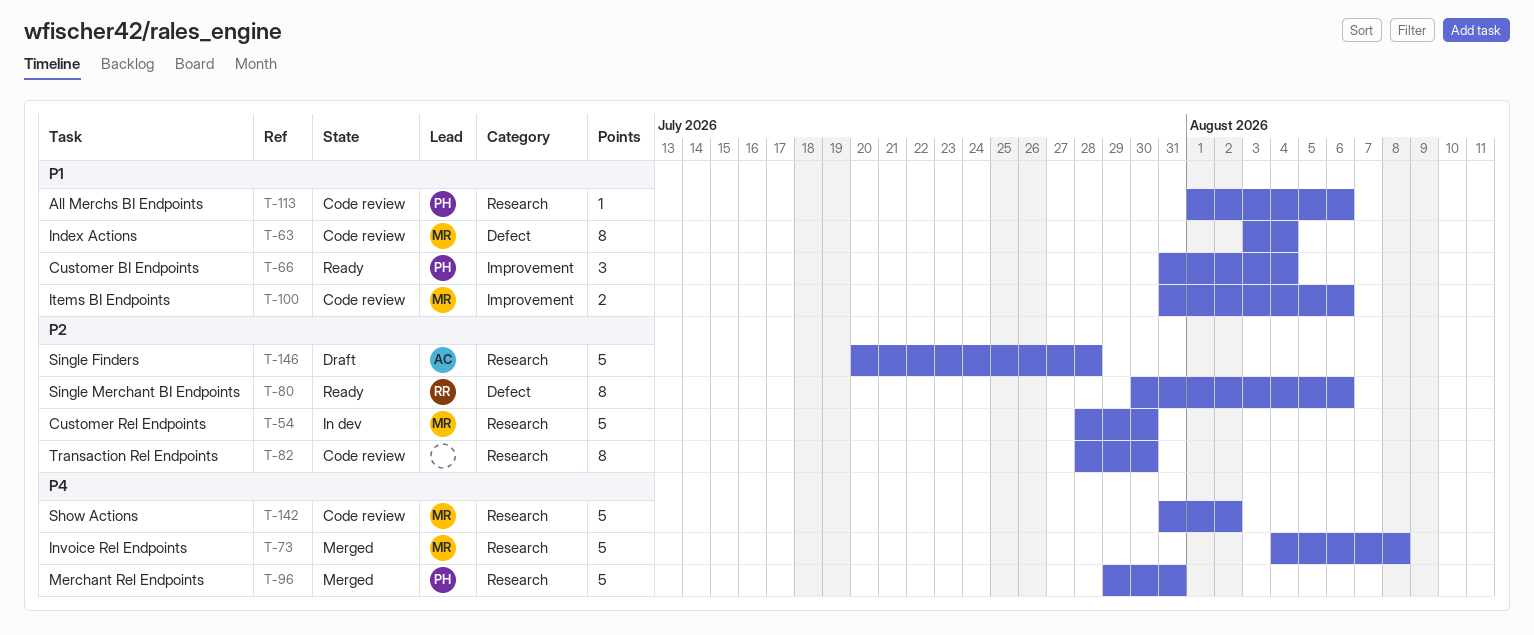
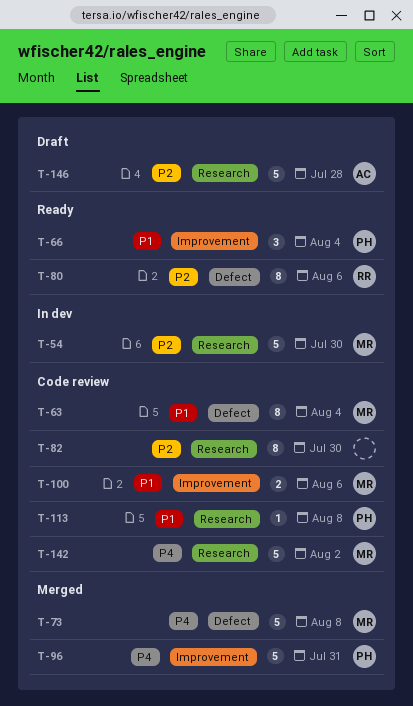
T-73, label: Research -> Defect
T-96, label: Research -> Improvement
T-113, due: Aug 6 -> Aug 8

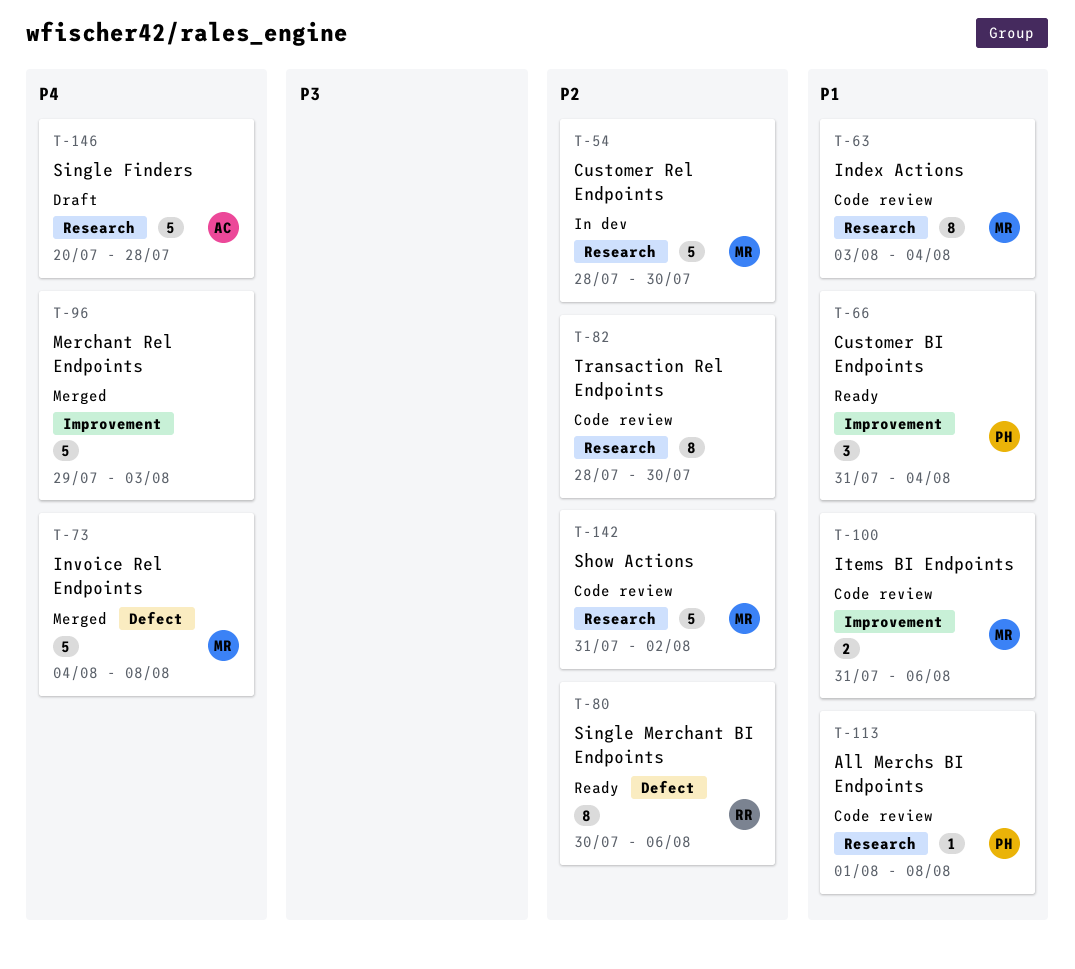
T-63, label: Defect -> Research
T-96, owner: PH -> none
T-96, due: Jul 31 -> Aug 3
T-142, priority: P4 -> P2
T-146, priority: P2 -> P4

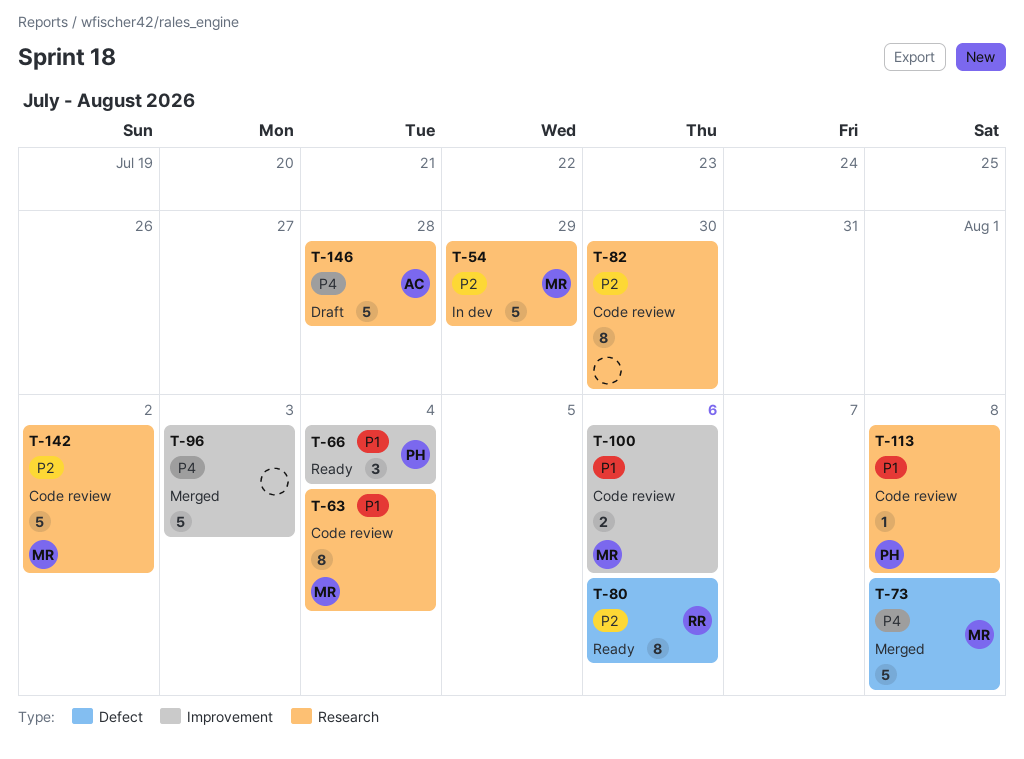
T-54, due: Jul 30 -> Jul 29

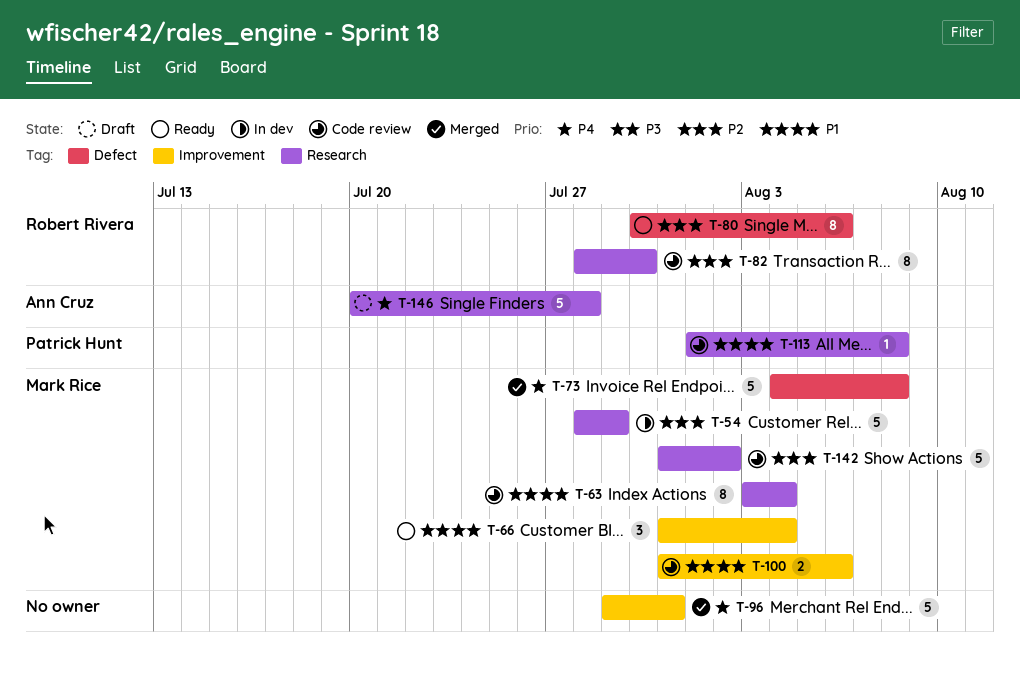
T-66, owner: Patrick Hunt -> Mark Rice
T-82, owner: none -> Robert Rivera
T-96, due: Aug 3 -> Jul 31

